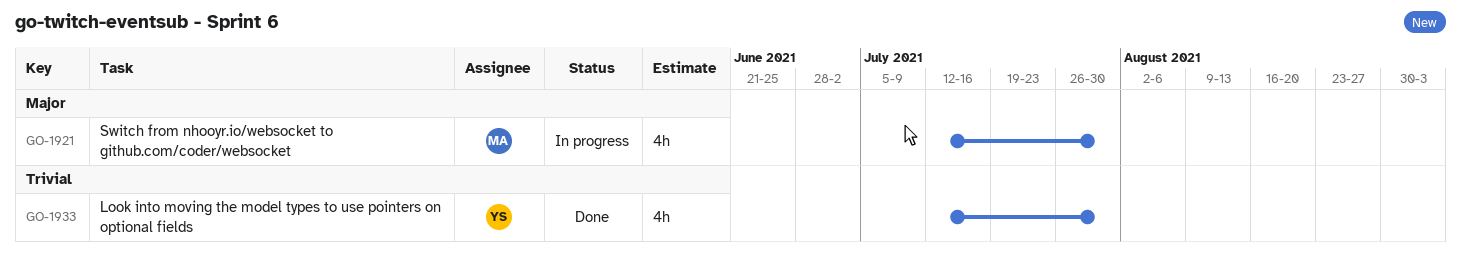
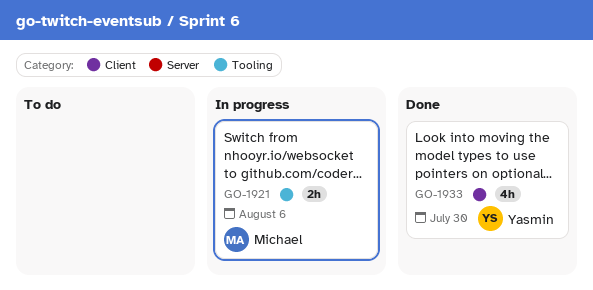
GO-1921, estimate: 4h -> 2h
GO-1921, due: Jul 30 -> Aug 6

